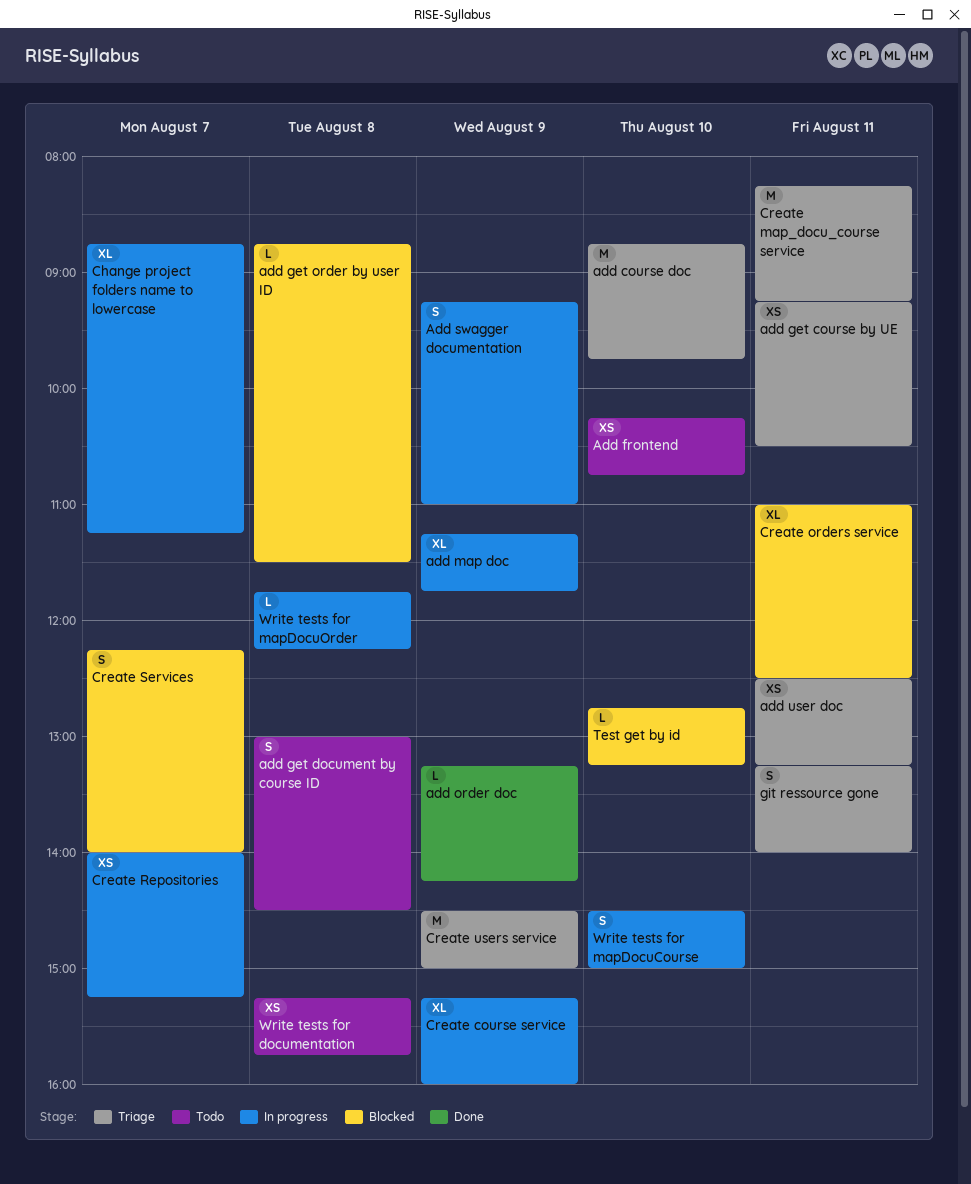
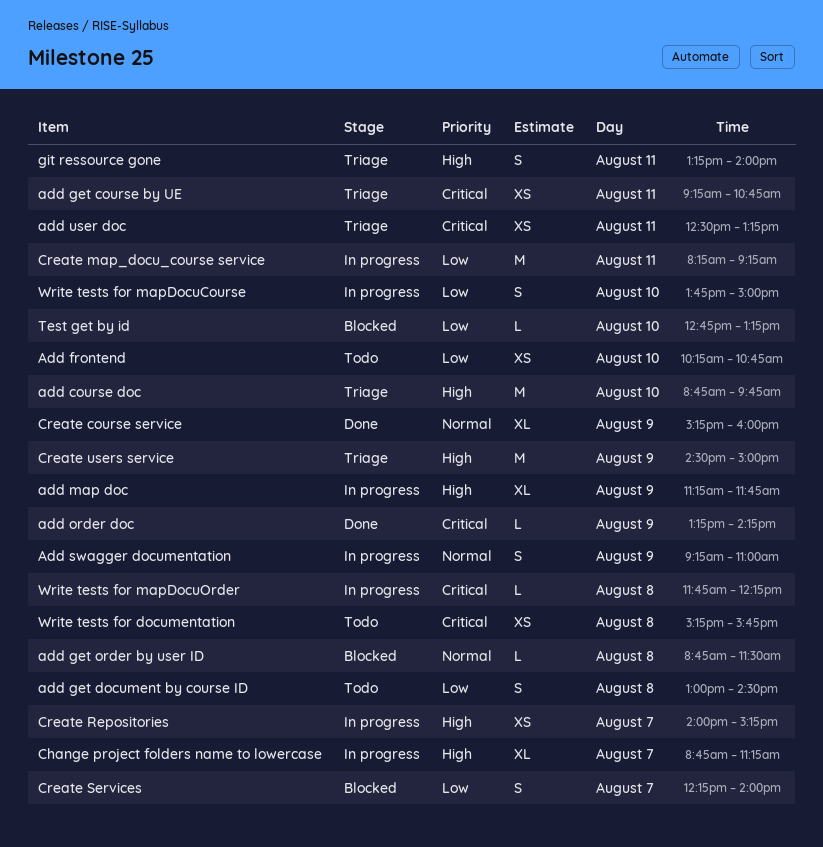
add get course by UE, ends: 10:30 -> 10:45
Create course service, status: In progress -> Done
Create map_docu_course service, status: Triage -> In progress
Create orders service: present -> none
Write tests for mapDocuCourse, begins: 14:30 -> 13:45

